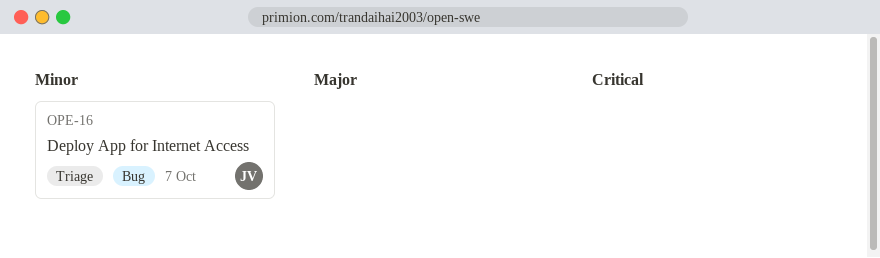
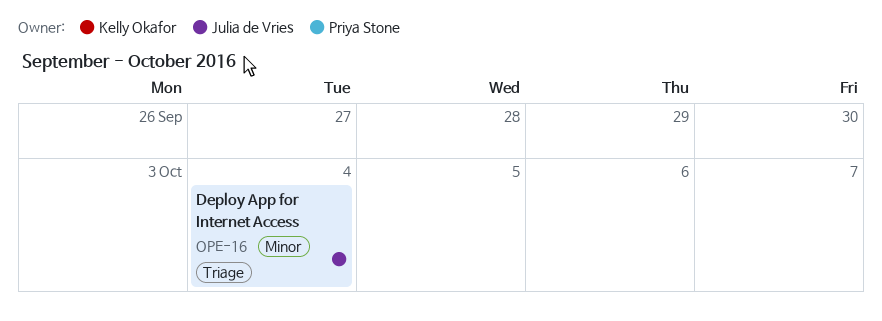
OPE-16, due: Oct 7 -> Oct 4

